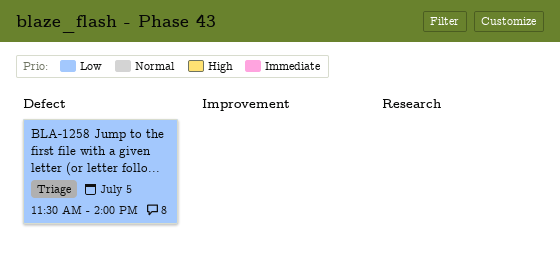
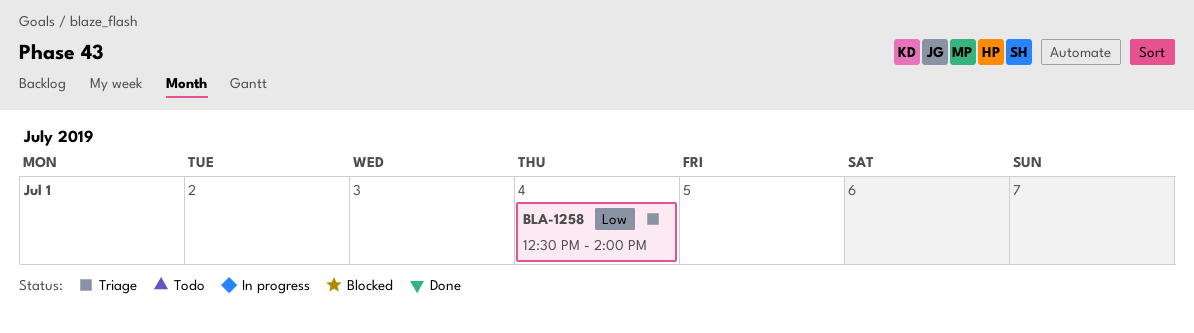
BLA-1258, day: Jul 5 -> Jul 4
BLA-1258, begins: 11:30 -> 12:30

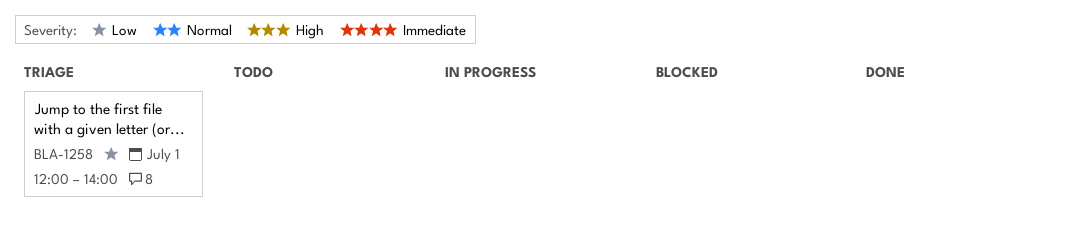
BLA-1258, day: Jul 4 -> Jul 1
BLA-1258, begins: 12:30 -> 12:00

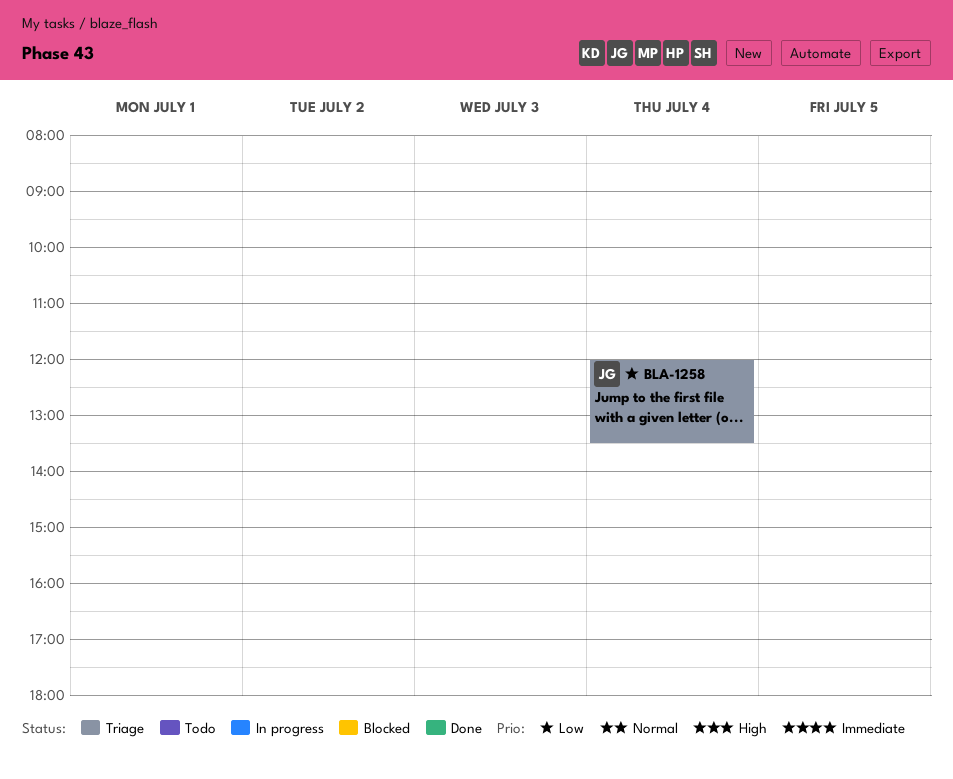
BLA-1258, day: Jul 1 -> Jul 4
BLA-1258, ends: 14:00 -> 13:30

